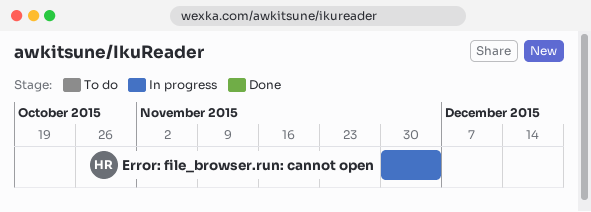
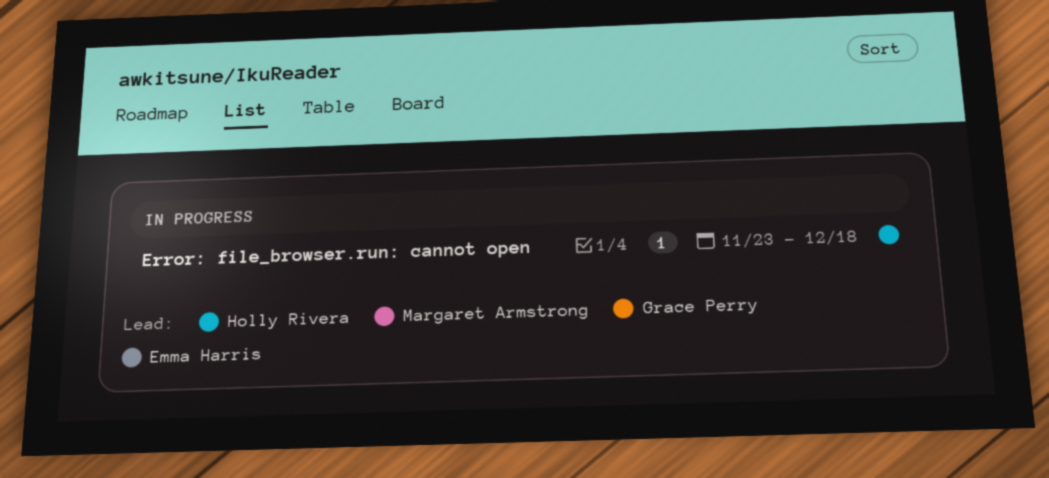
Error: file_browser.run: cannot open, start: Nov 30 -> Nov 23
Error: file_browser.run: cannot open, due: Dec 4 -> Dec 18

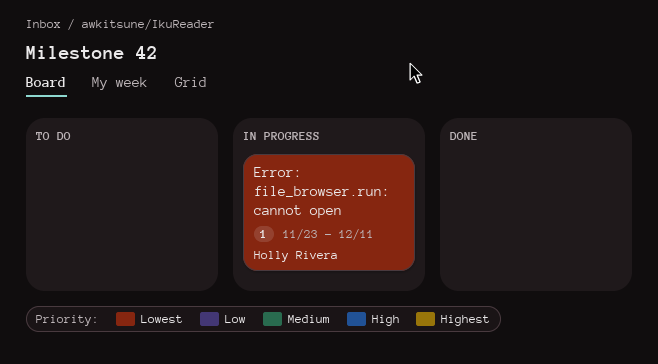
Error: file_browser.run: cannot open, due: Dec 18 -> Dec 11

